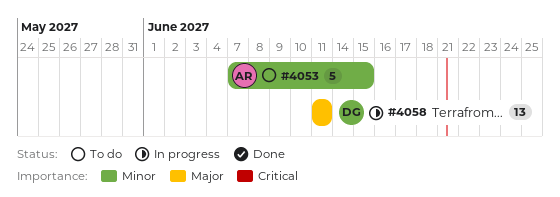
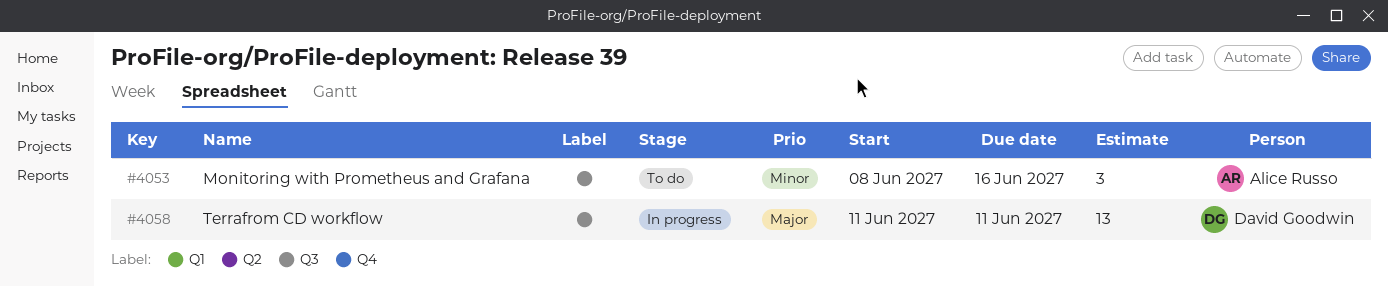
#4053, estimate: 5 -> 3
#4053, start: Jun 7 -> Jun 8
#4053, due: Jun 15 -> Jun 16

